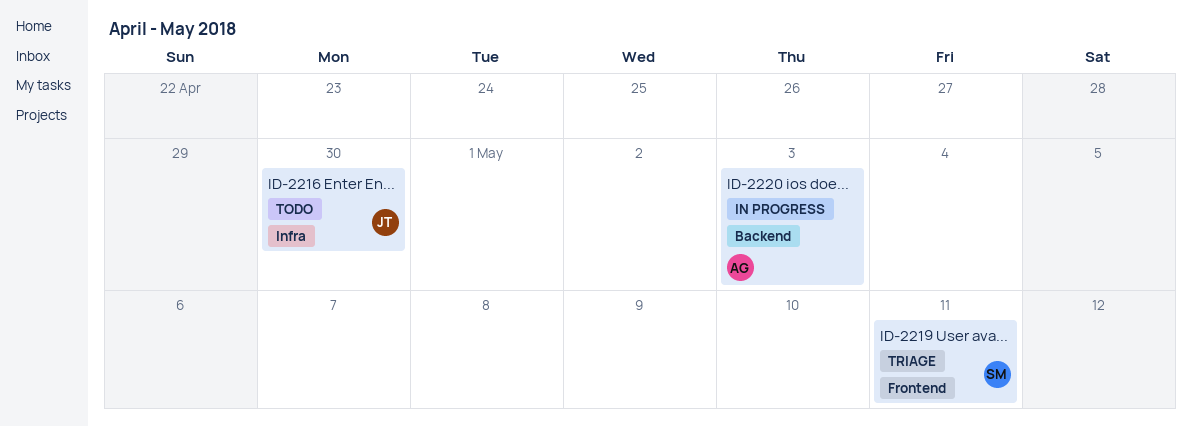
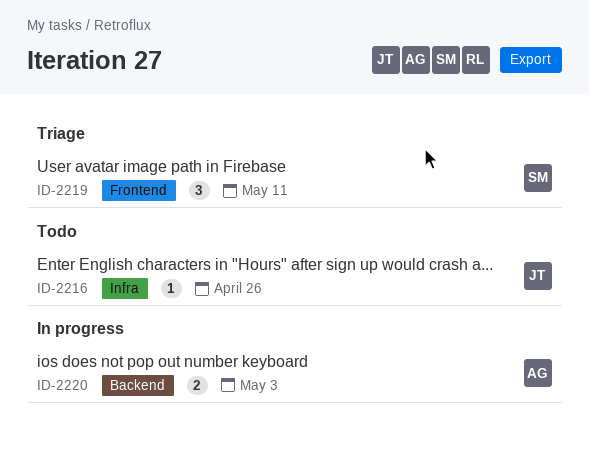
ID-2216, due: Apr 30 -> Apr 26

